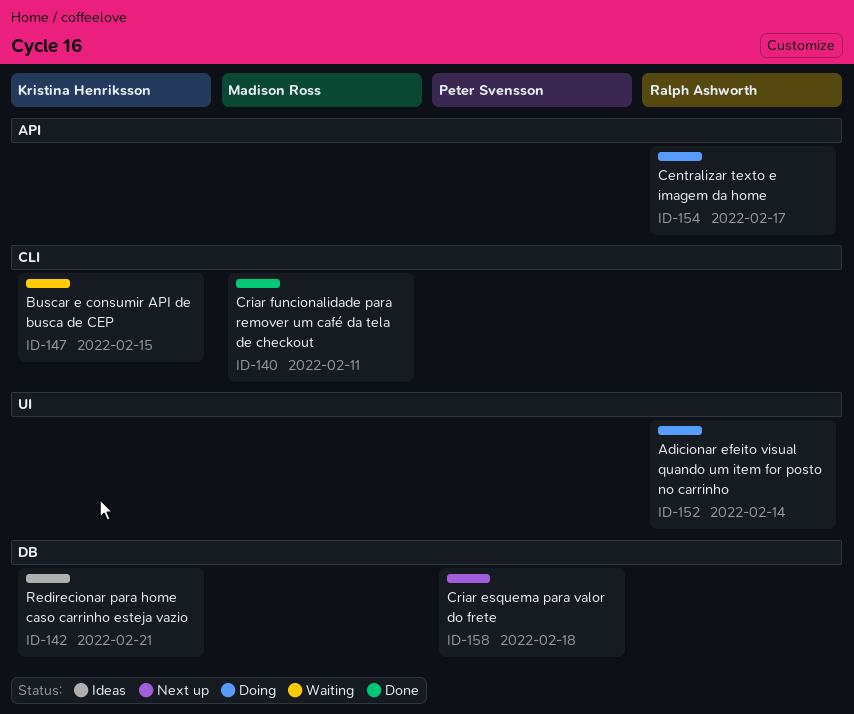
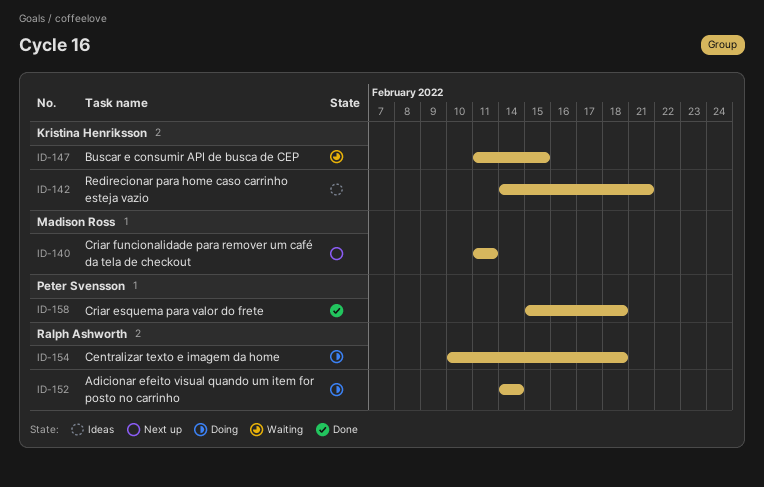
ID-140, status: Done -> Next up
ID-154, due: Feb 17 -> Feb 18
ID-158, status: Next up -> Done

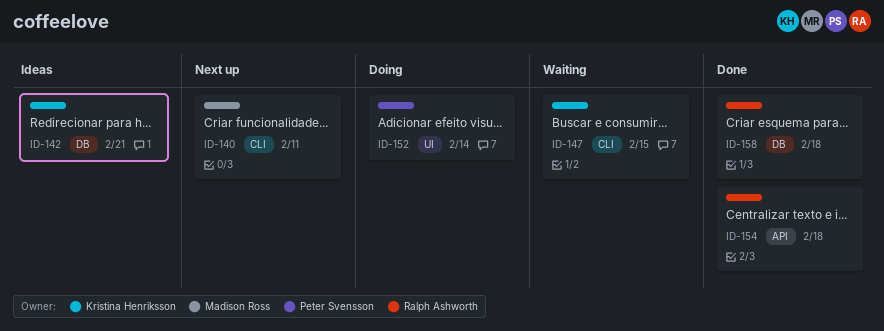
ID-152, owner: Ralph Ashworth -> Peter Svensson
ID-154, status: Doing -> Done
ID-158, owner: Peter Svensson -> Ralph Ashworth

